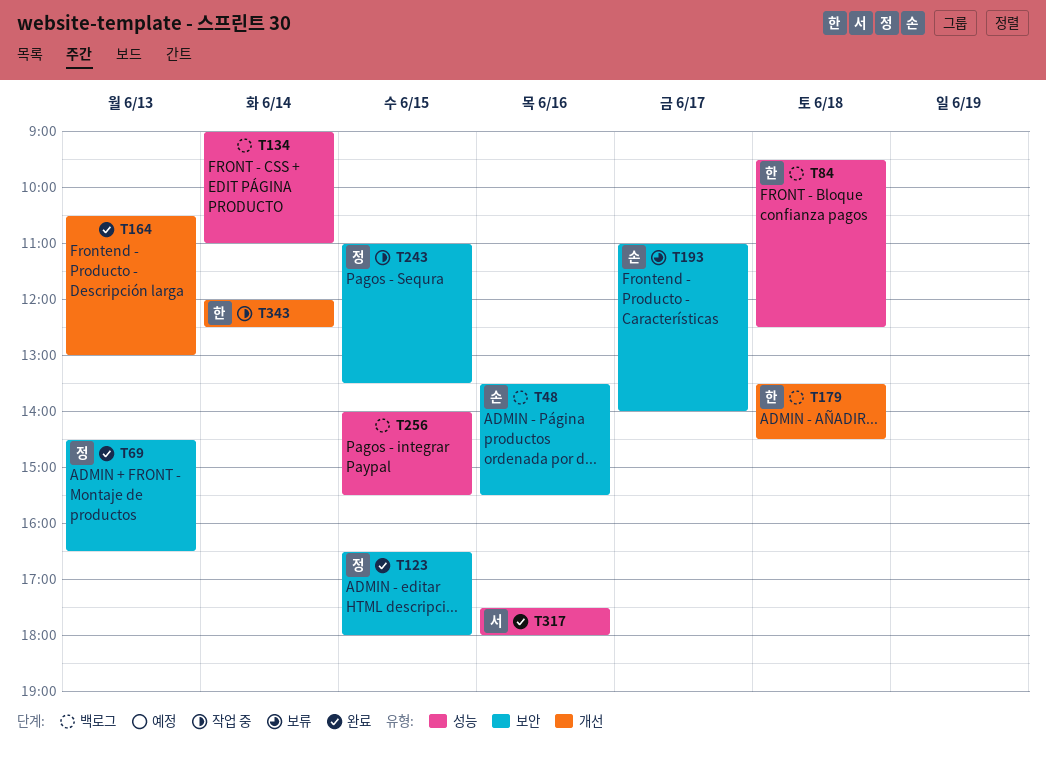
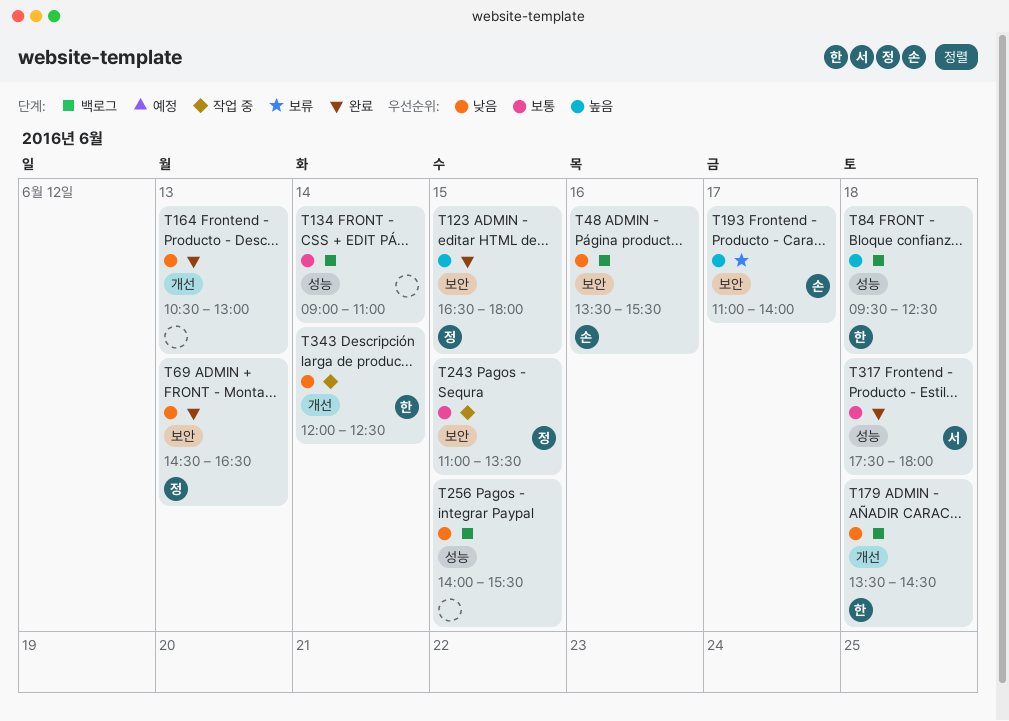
T317, day: Jun 16 -> Jun 18

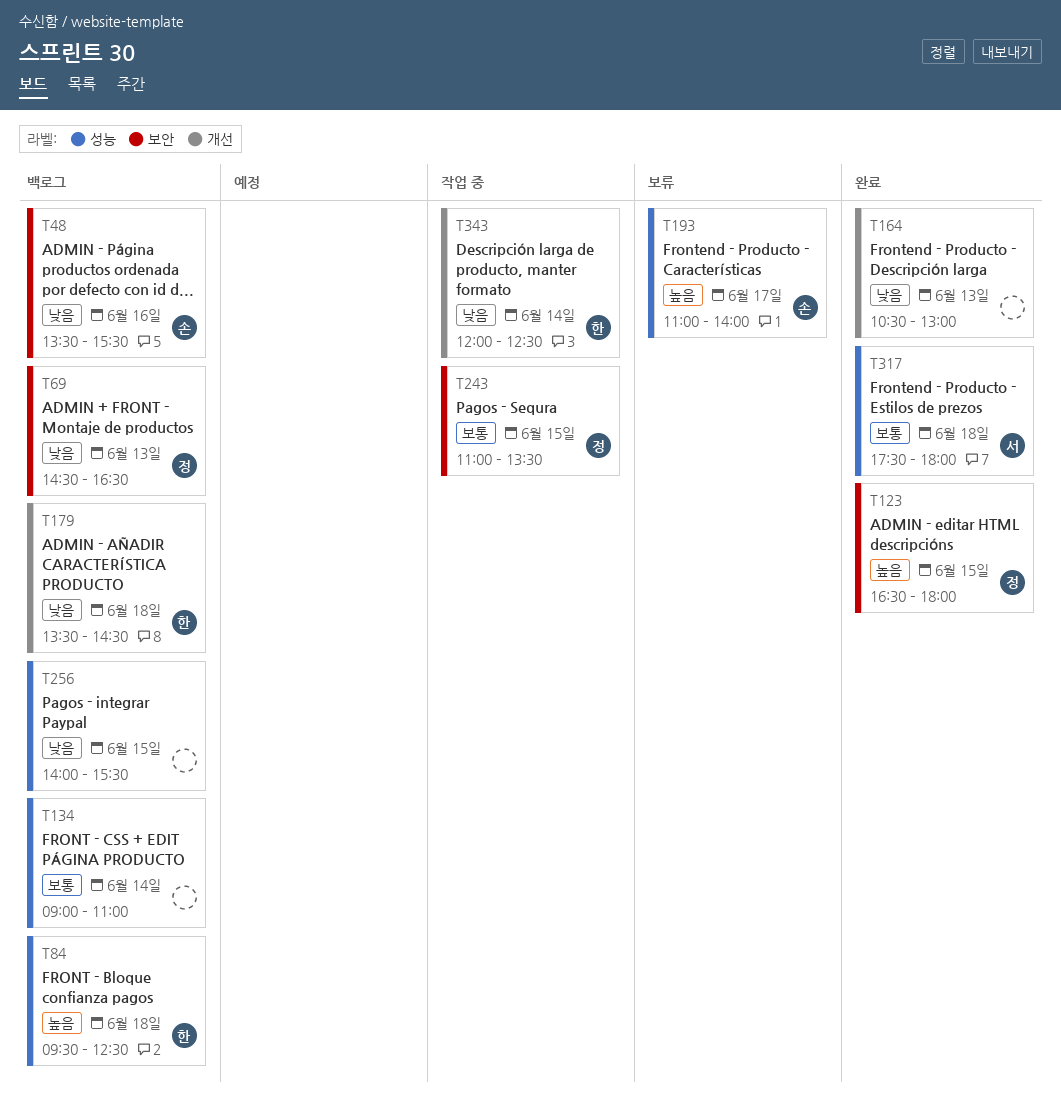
T69, status: 완료 -> 백로그
T193, label: 보안 -> 성능

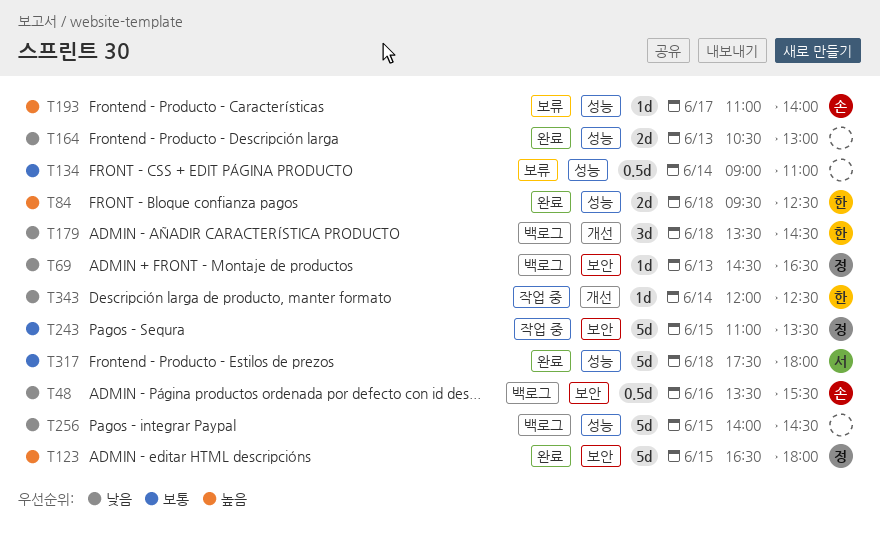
T84, status: 백로그 -> 완료
T134, status: 백로그 -> 보류
T164, label: 개선 -> 성능
T256, ends: 15:30 -> 14:30

